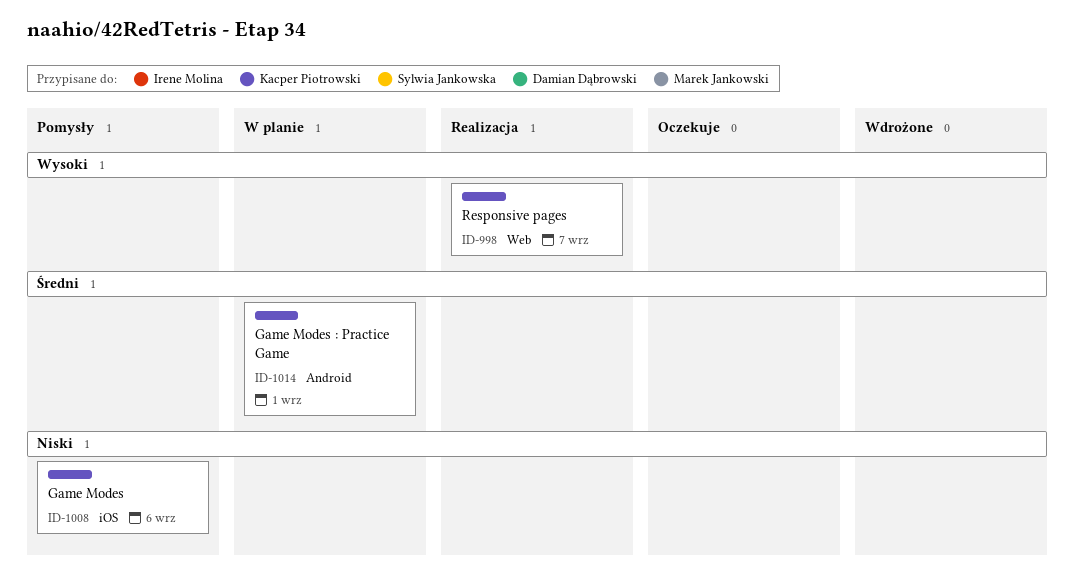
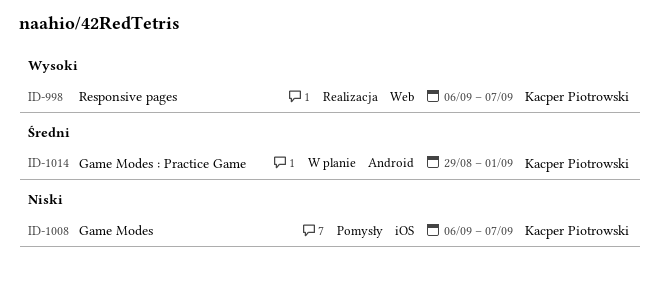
ID-1008, due: Sep 6 -> Sep 7

